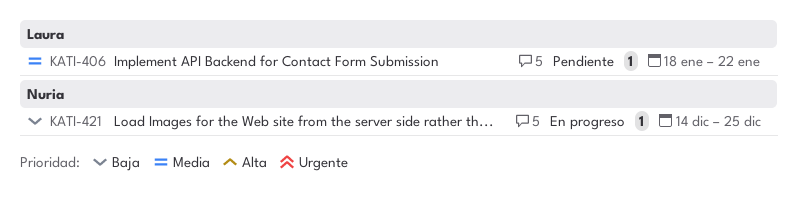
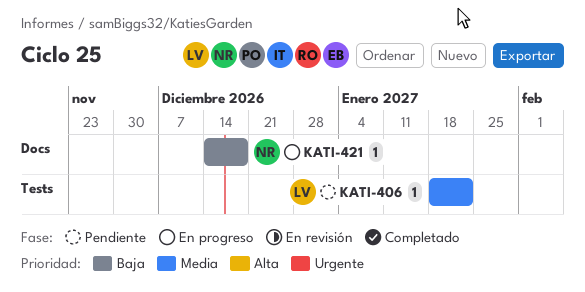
KATI-421, due: Dec 25 -> Dec 18

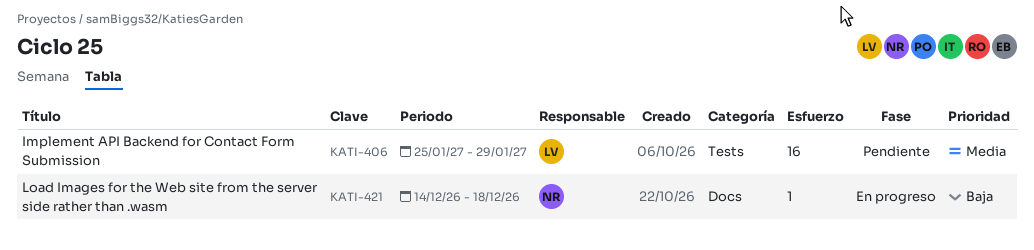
KATI-406, estimate: 1 -> 16
KATI-406, start: Jan 18 -> Jan 25
KATI-406, due: Jan 22 -> Jan 29

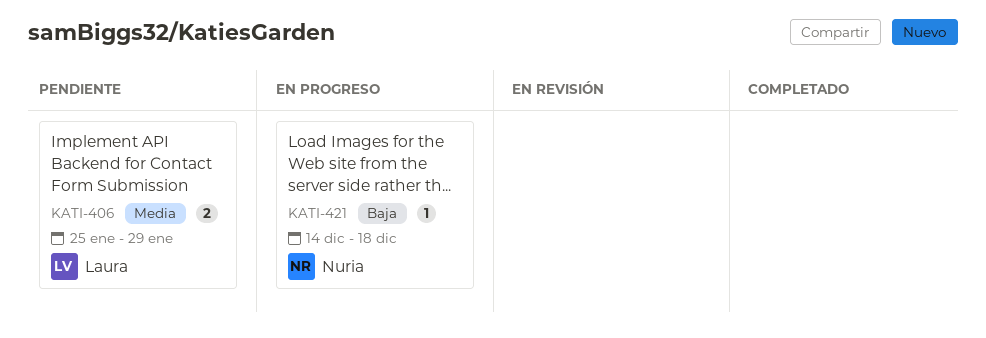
KATI-406, estimate: 16 -> 2

